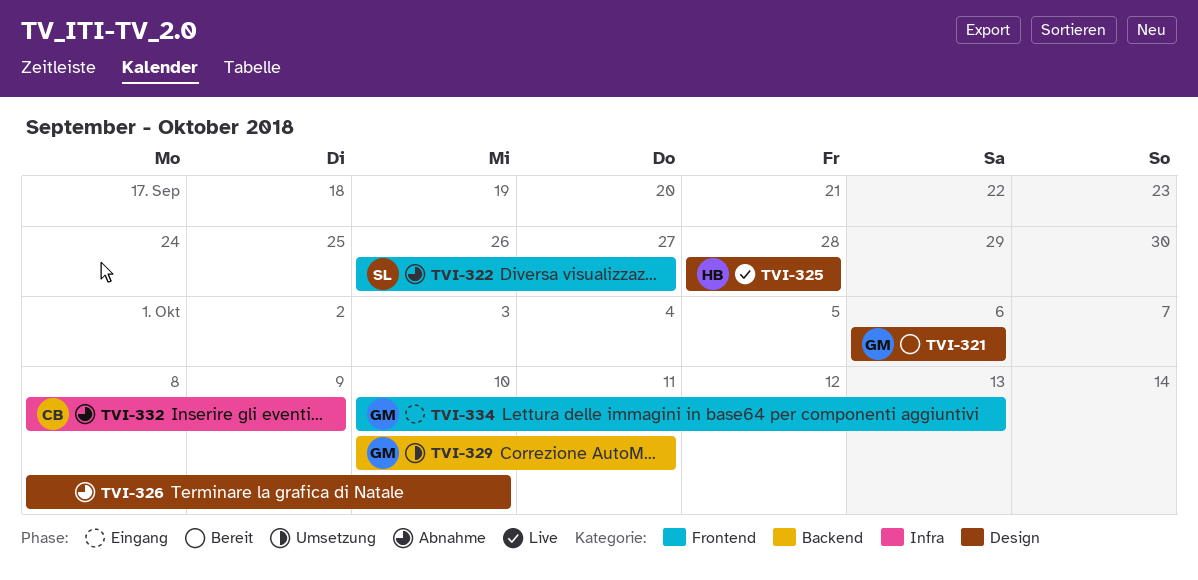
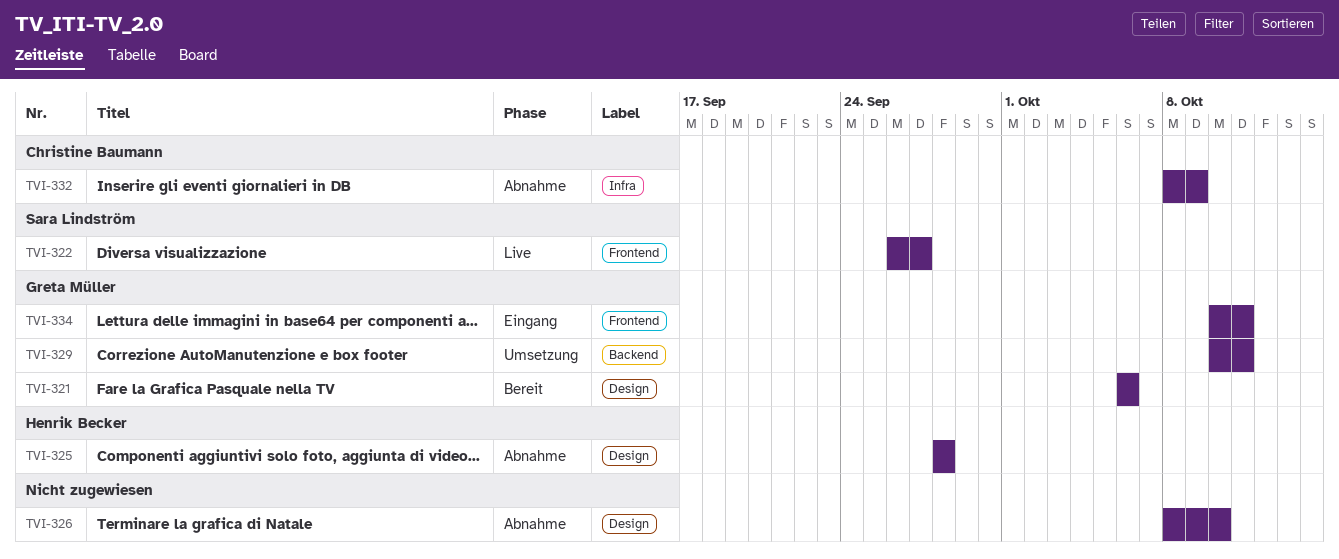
TVI-322, status: Abnahme -> Live
TVI-325, status: Live -> Abnahme
TVI-334, due: Oct 13 -> Oct 11

